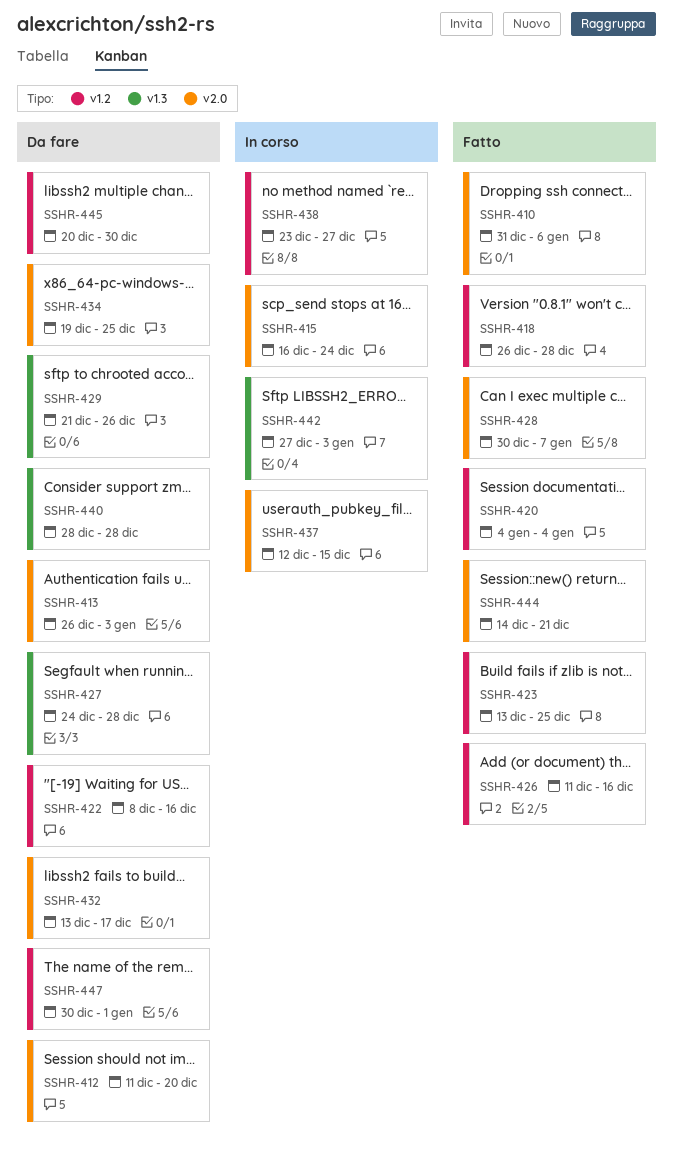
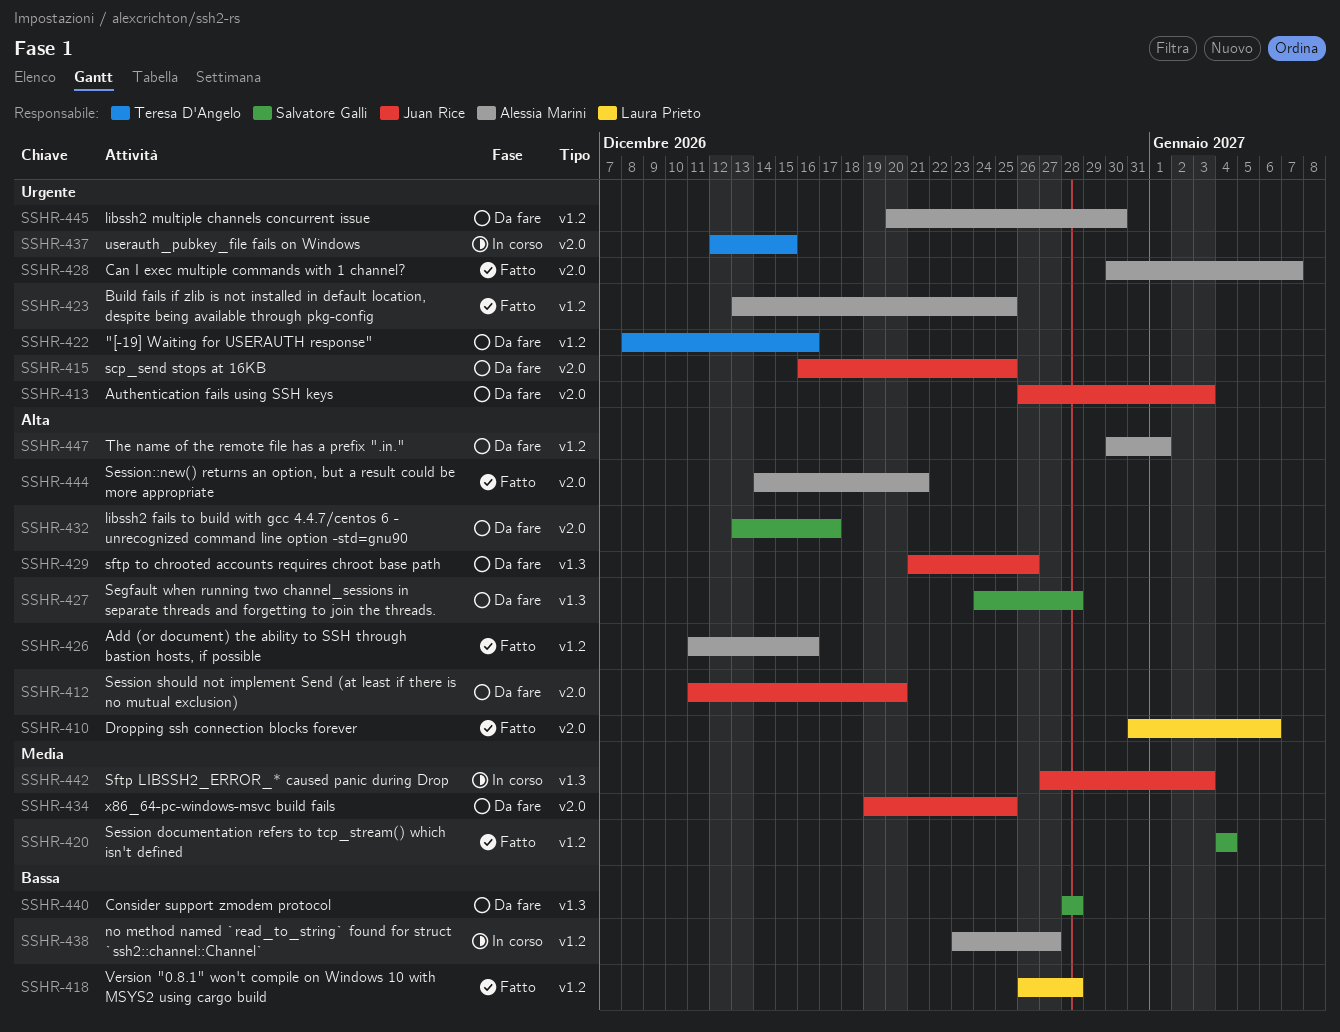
SSHR-415, status: In corso -> Da fare
SSHR-415, due: Dec 24 -> Dec 25

